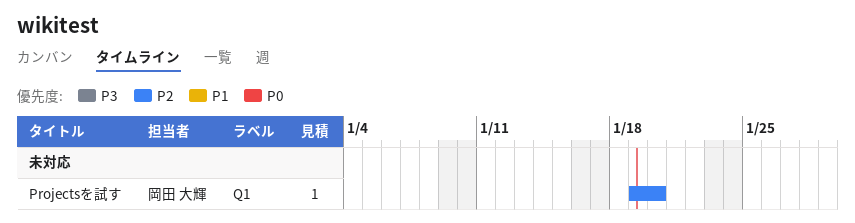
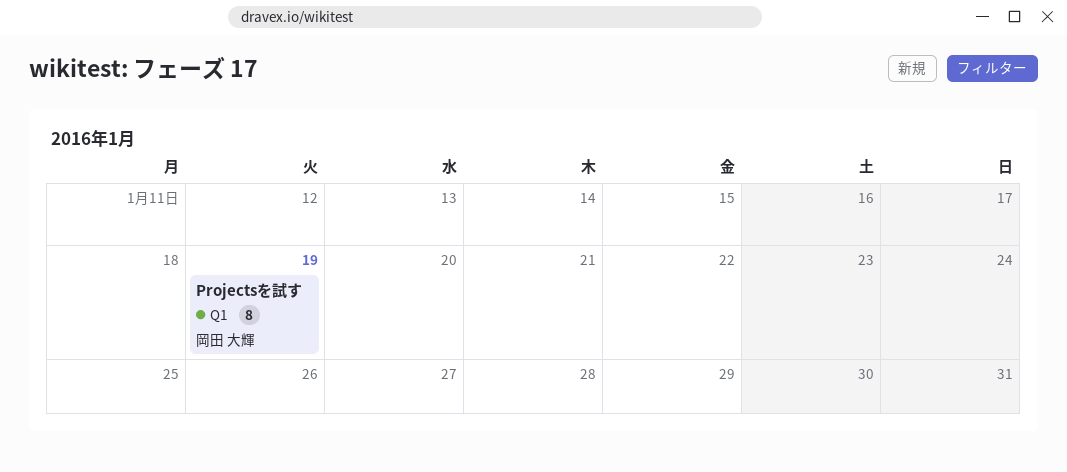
Projectsを試す, estimate: 1 -> 8
Projectsを試す, due: Jan 20 -> Jan 19

